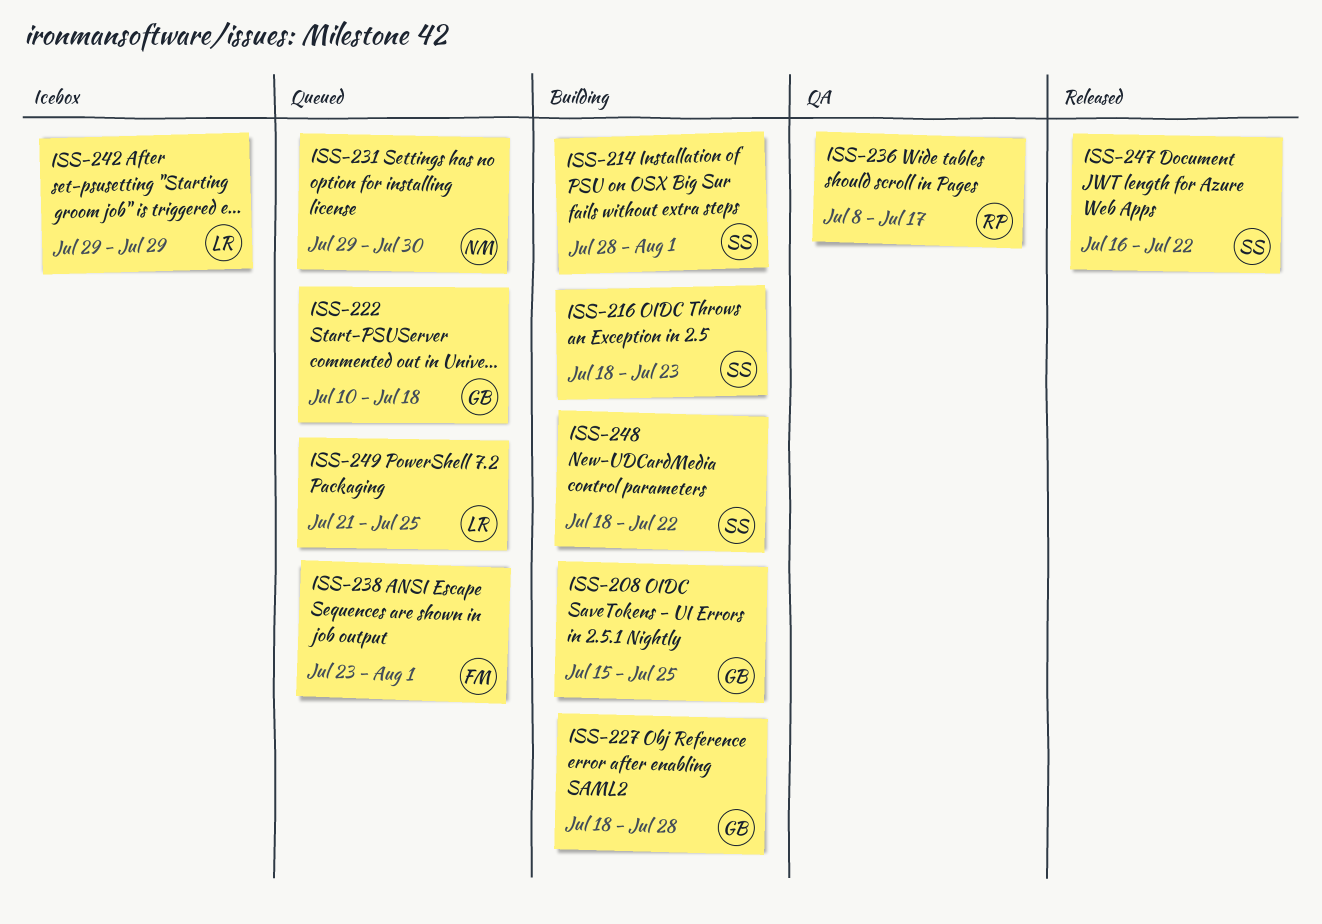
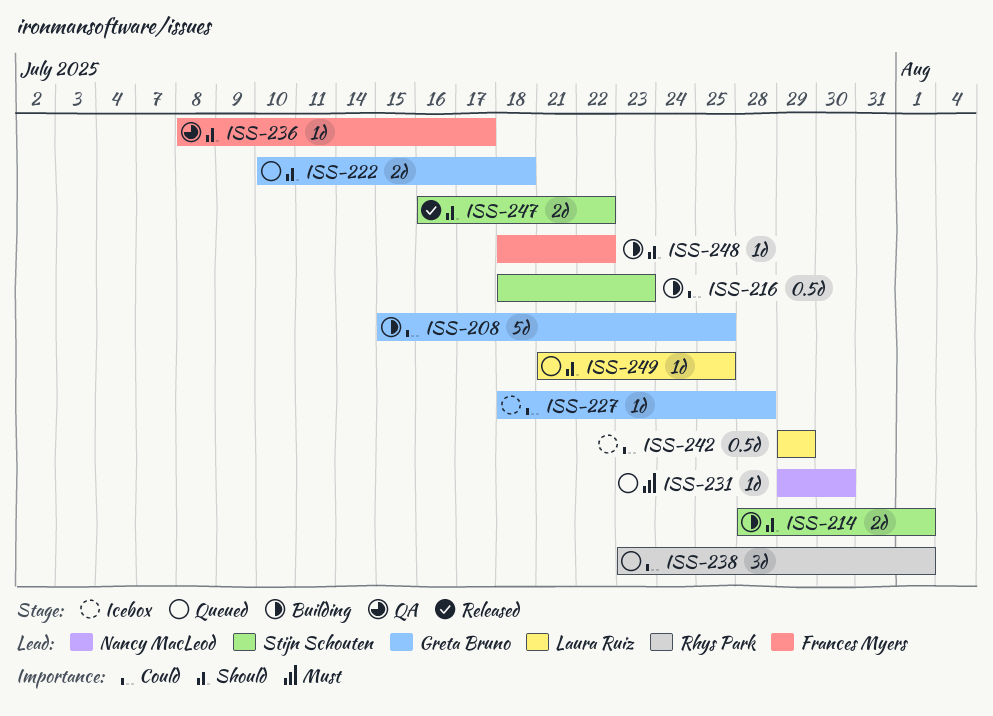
ISS-227, status: Building -> Icebox
ISS-236, owner: Rhys Park -> Frances Myers
ISS-238, owner: Frances Myers -> Rhys Park
ISS-248, owner: Stijn Schouten -> Frances Myers

